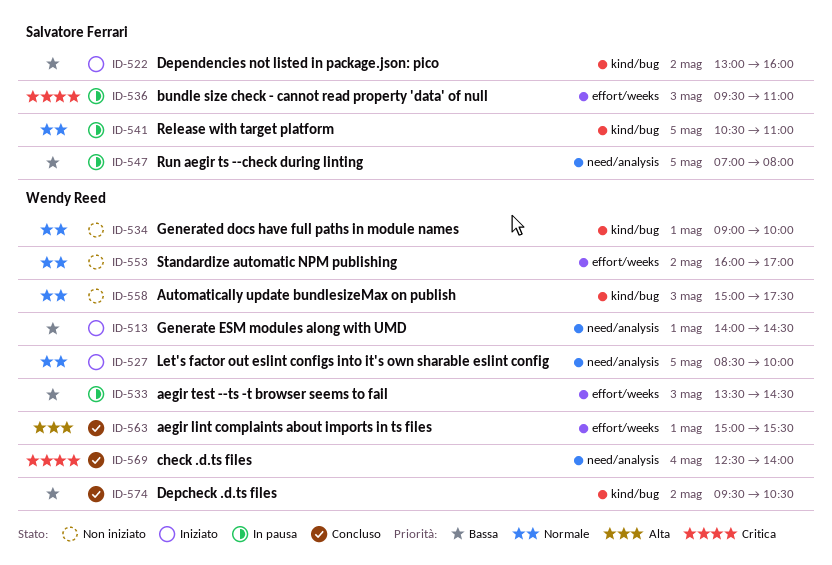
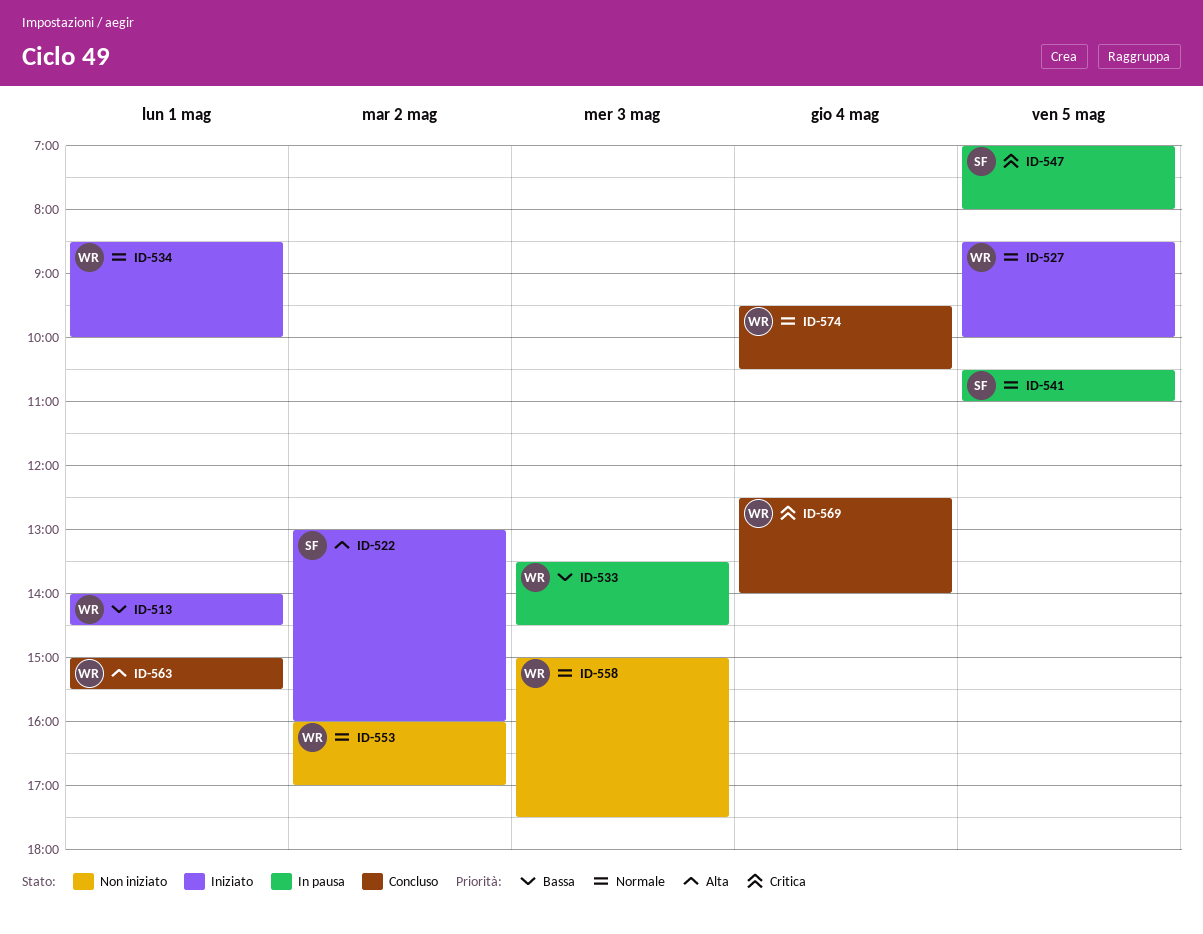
ID-522, priority: Bassa -> Alta
ID-534, status: Non iniziato -> Iniziato
ID-534, begins: 09:00 -> 08:30
ID-536: present -> none
ID-547, priority: Bassa -> Critica
ID-574, priority: Bassa -> Normale
ID-574, day: May 2 -> May 4

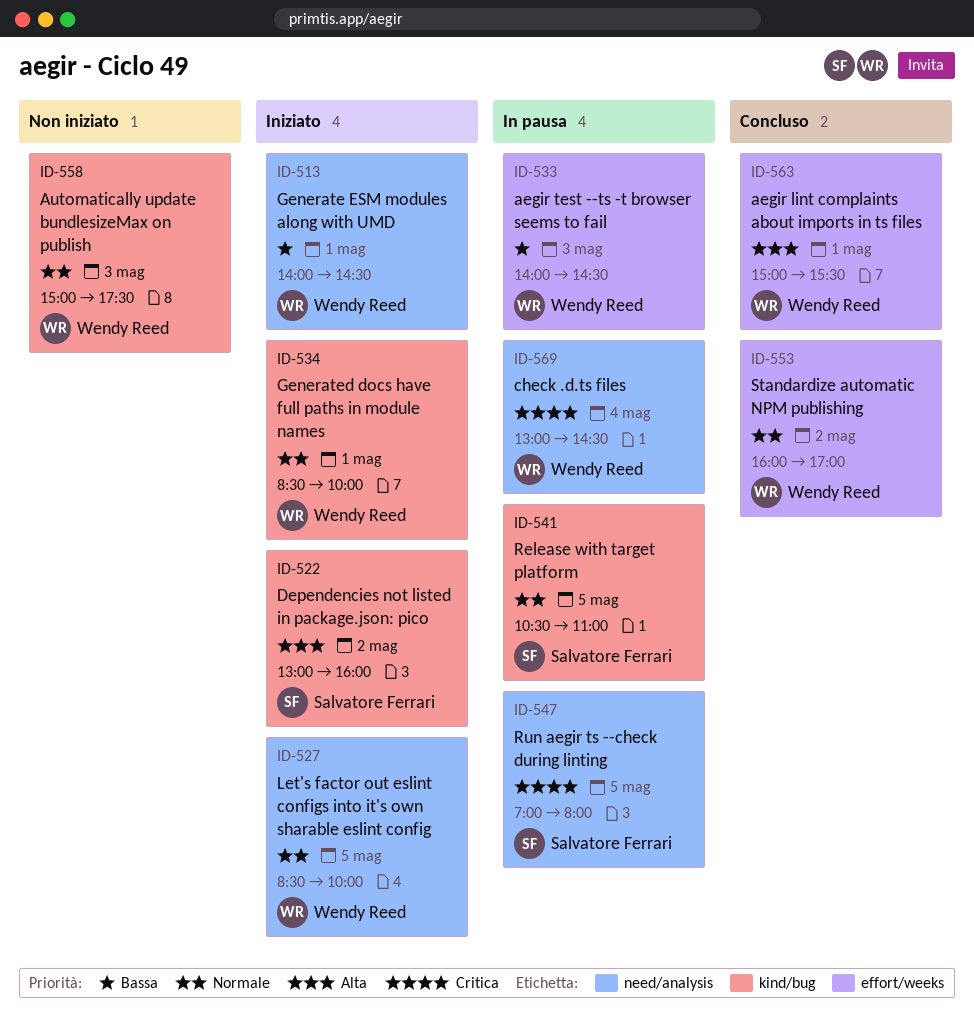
ID-533, begins: 13:30 -> 14:00
ID-553, status: Non iniziato -> Concluso
ID-569, status: Concluso -> In pausa
ID-569, begins: 12:30 -> 13:00
ID-569, ends: 14:00 -> 14:30
ID-574: present -> none

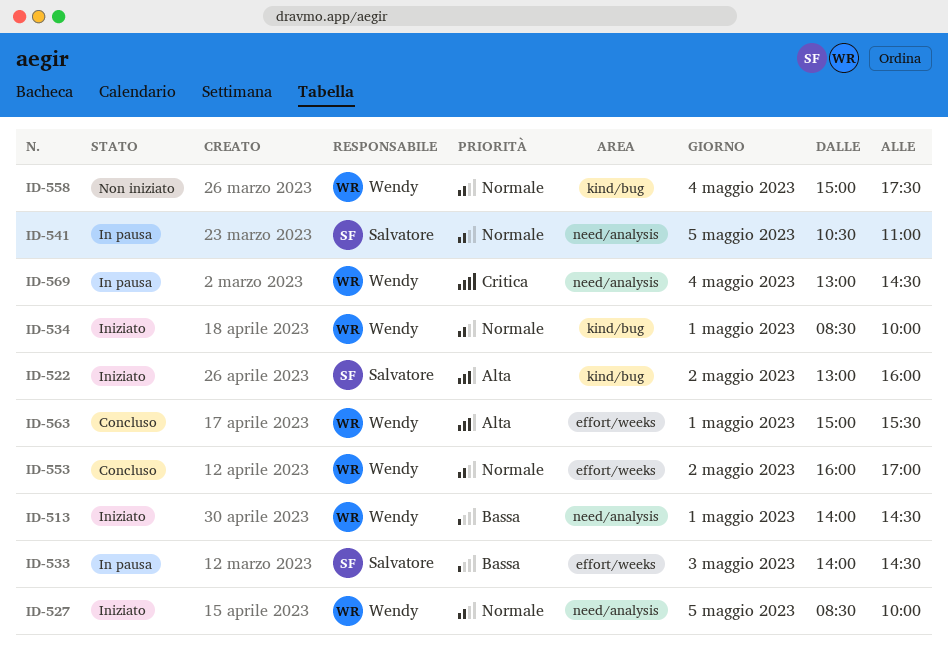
ID-533, owner: Wendy Reed -> Salvatore Ferrari
ID-541, label: kind/bug -> need/analysis
ID-547: present -> none
ID-558, day: May 3 -> May 4

